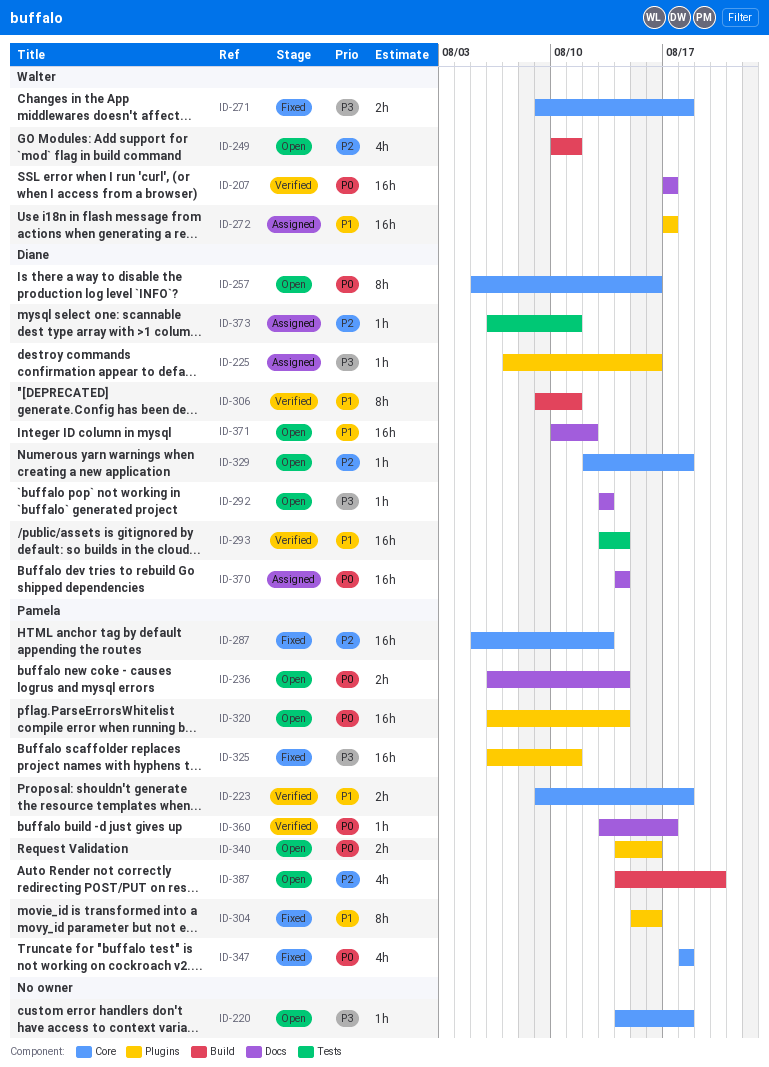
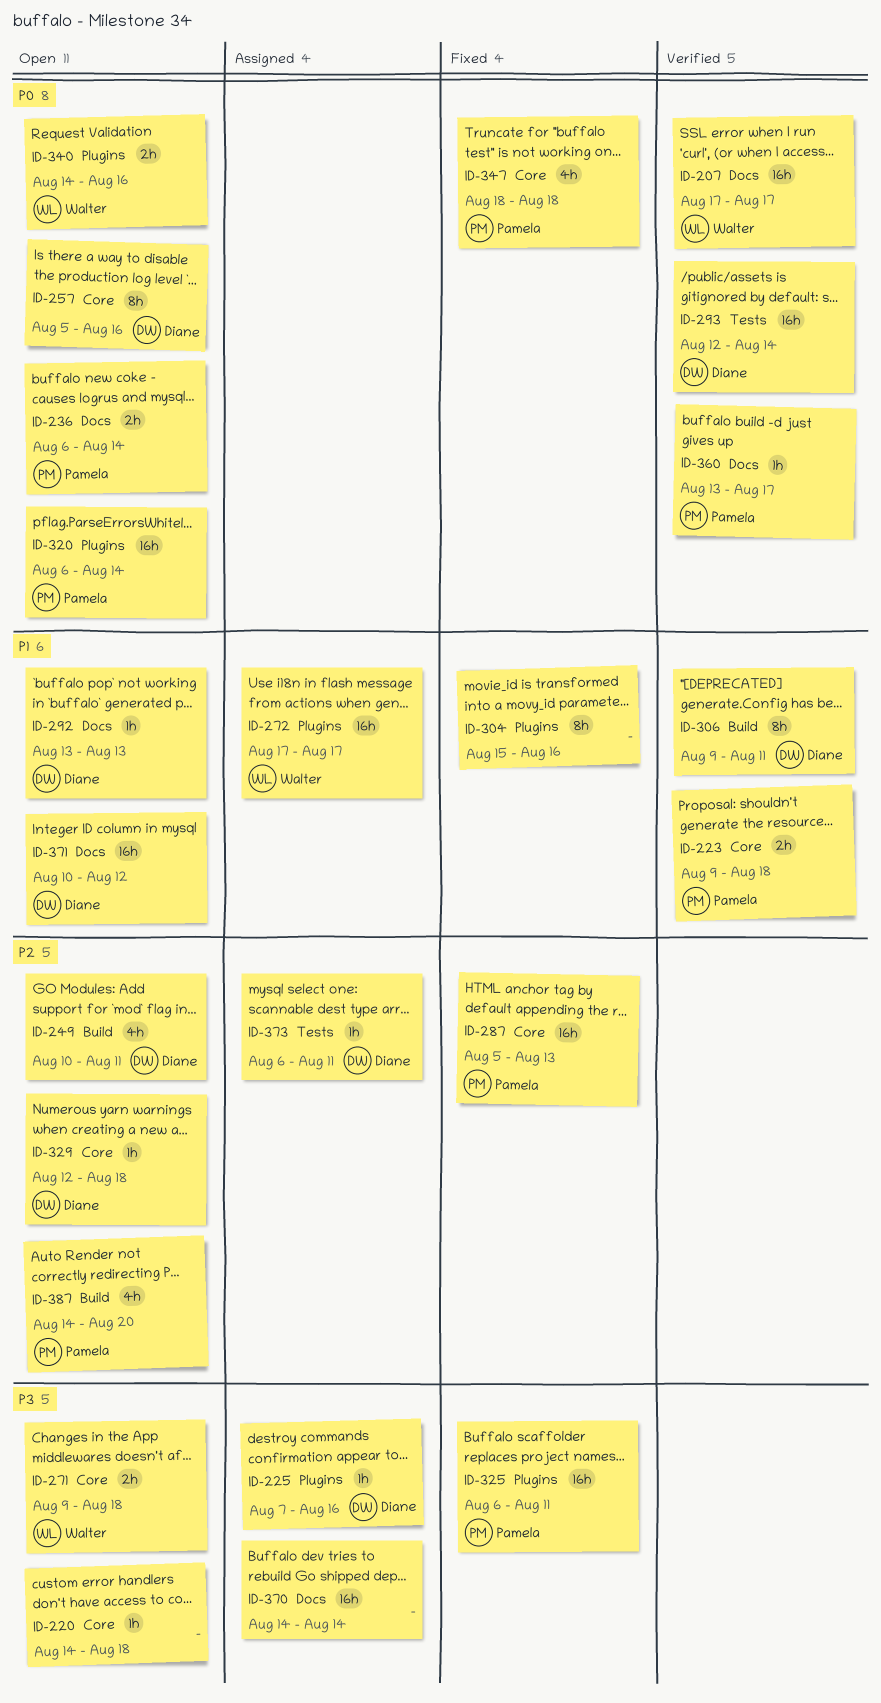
ID-249, owner: Walter -> Diane
ID-271, status: Fixed -> Open
ID-292, priority: P3 -> P1
ID-293, priority: P1 -> P0
ID-293, start: Aug 13 -> Aug 12
ID-304, owner: Pamela -> none
ID-340, owner: Pamela -> Walter
ID-370, owner: Diane -> none
ID-370, priority: P0 -> P3

